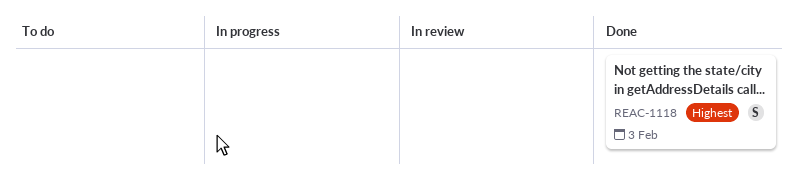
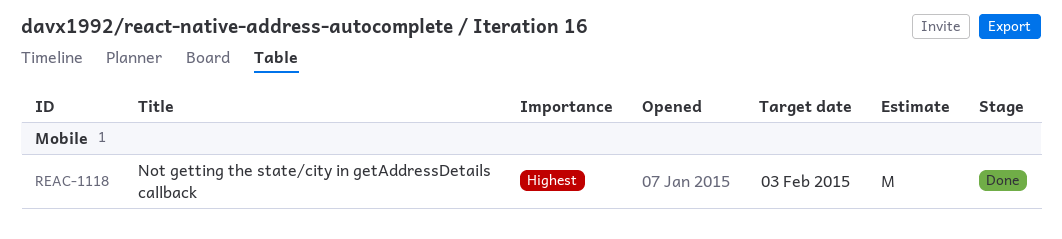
REAC-1118, estimate: S -> M

